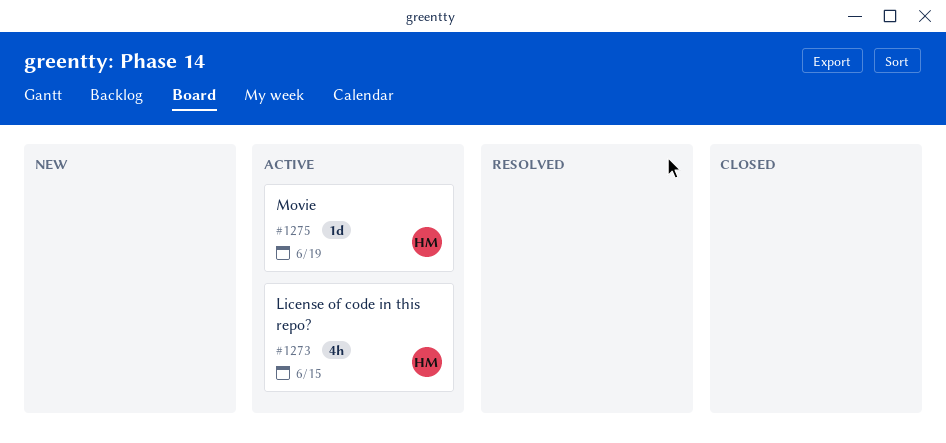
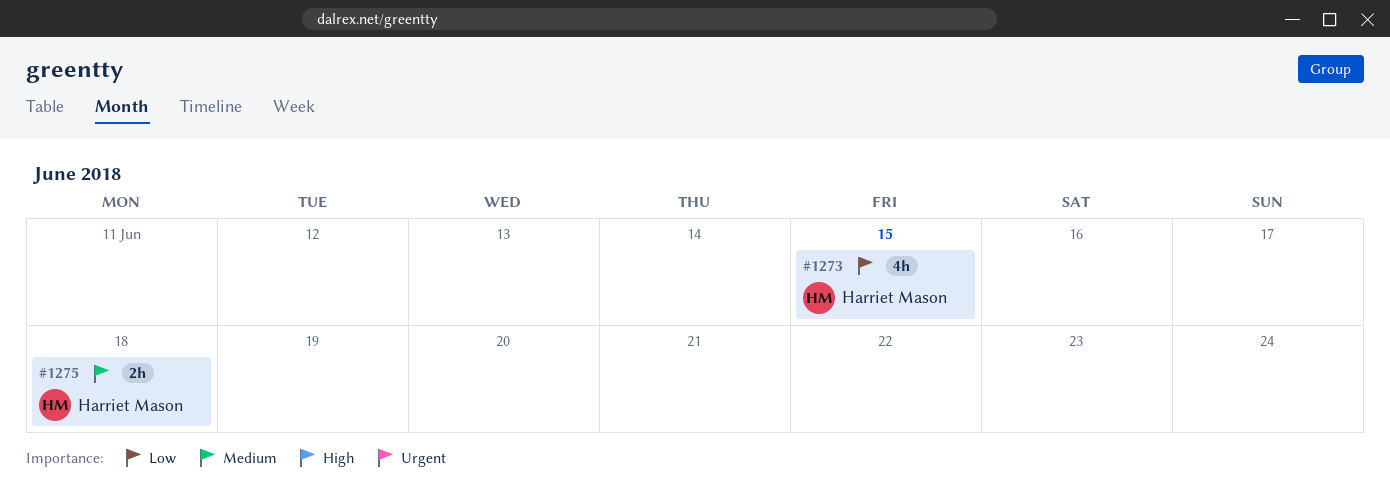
#1275, estimate: 1d -> 2h
#1275, due: Jun 19 -> Jun 18

